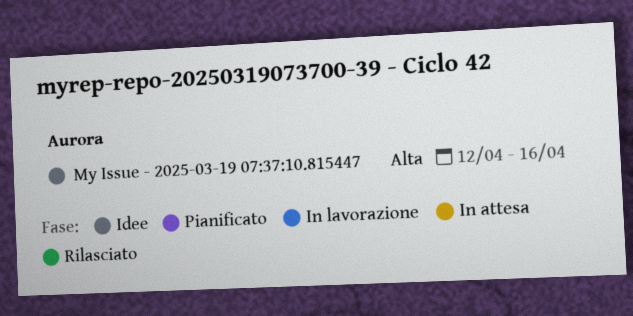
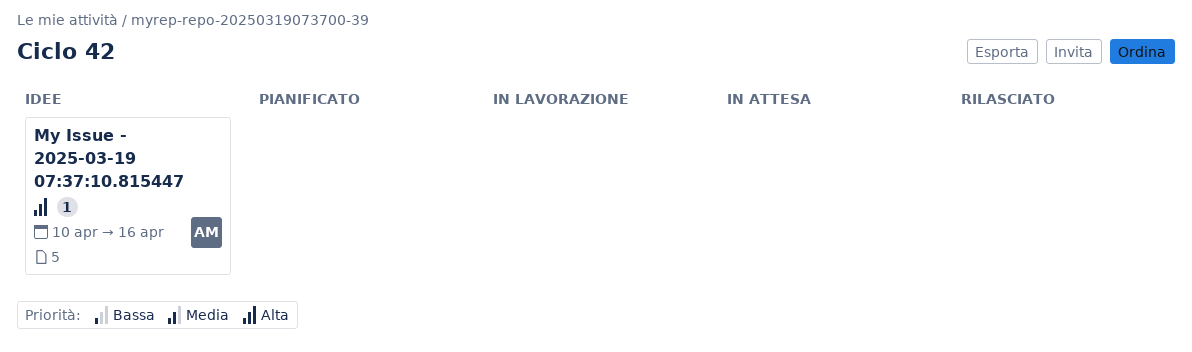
My Issue - 2025-03-19 07:37:10.815447, start: Apr 12 -> Apr 10

